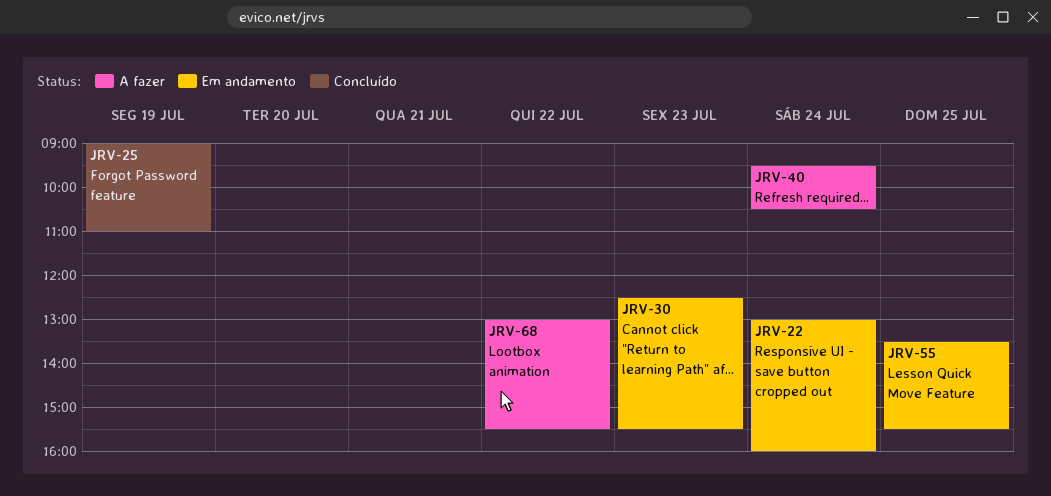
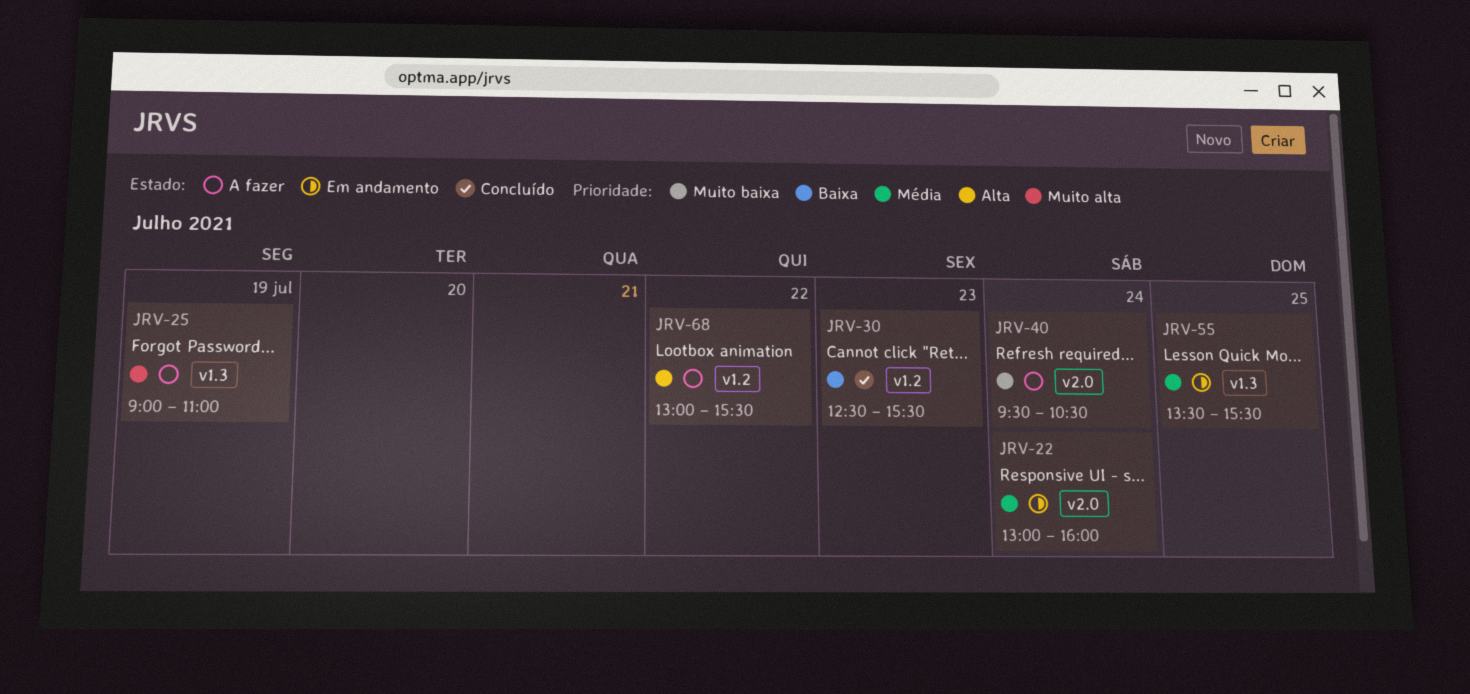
JRV-25, status: Concluído -> A fazer
JRV-30, status: Em andamento -> Concluído

